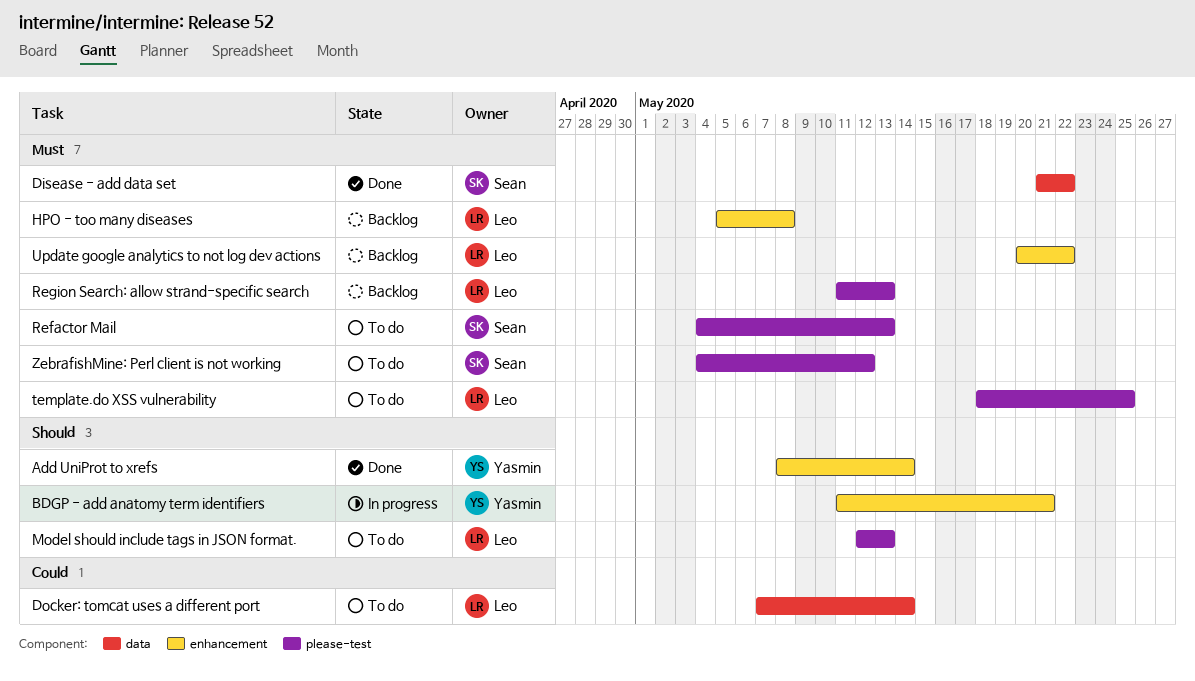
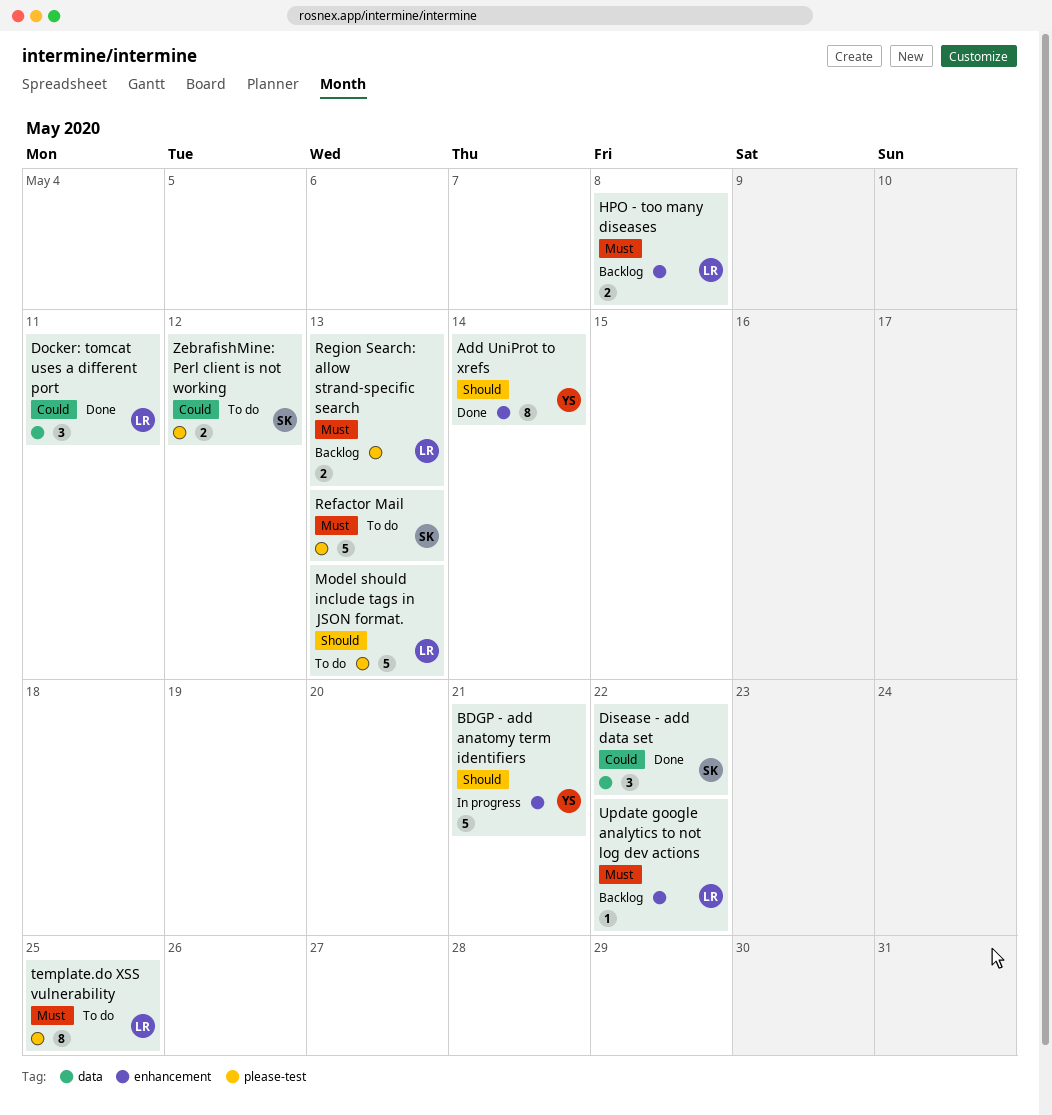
Disease - add data set, priority: Must -> Could
Docker: tomcat uses a different port, status: To do -> Done
Docker: tomcat uses a different port, due: May 14 -> May 11
ZebrafishMine: Perl client is not working, priority: Must -> Could

